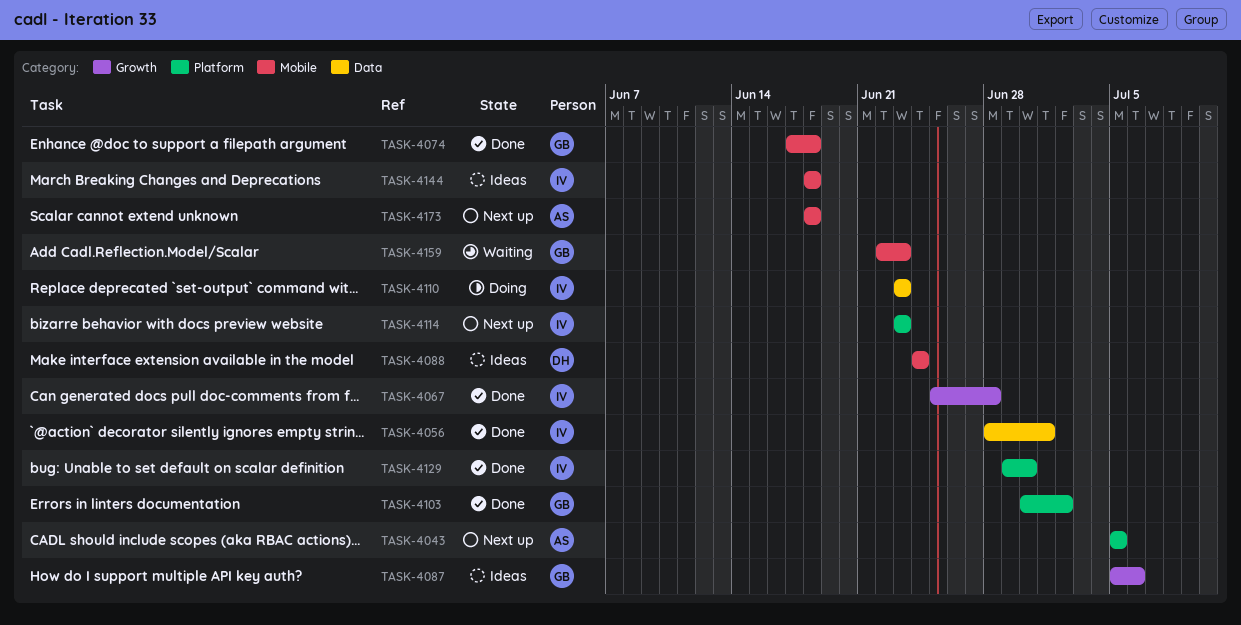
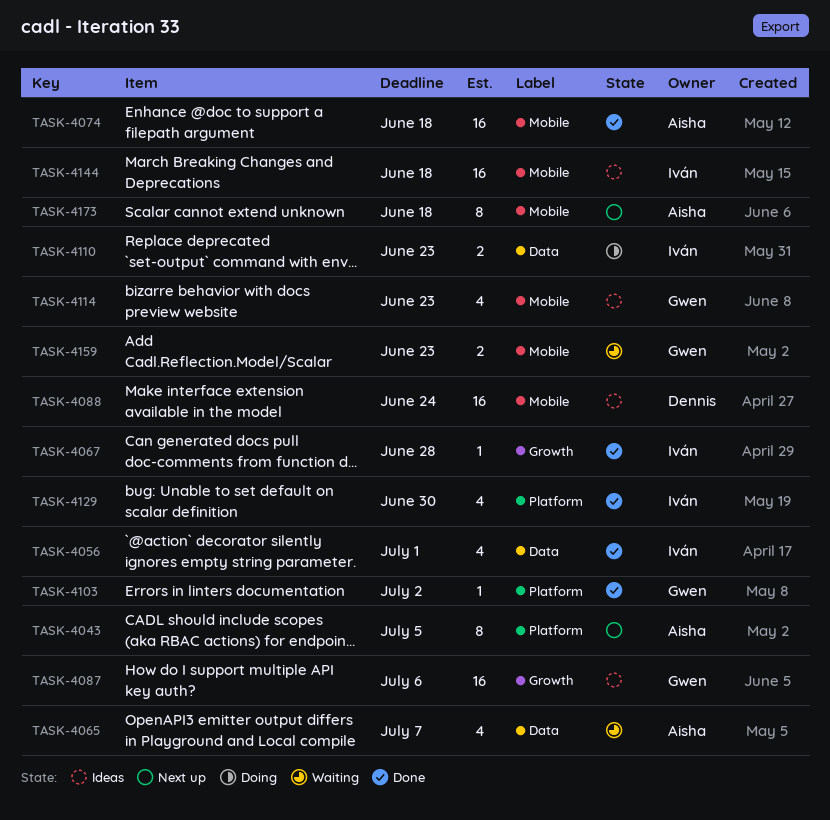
TASK-4065: none -> present
TASK-4074, owner: Gwen -> Aisha
TASK-4114, status: Next up -> Ideas
TASK-4114, owner: Iván -> Gwen
TASK-4114, label: Platform -> Mobile

